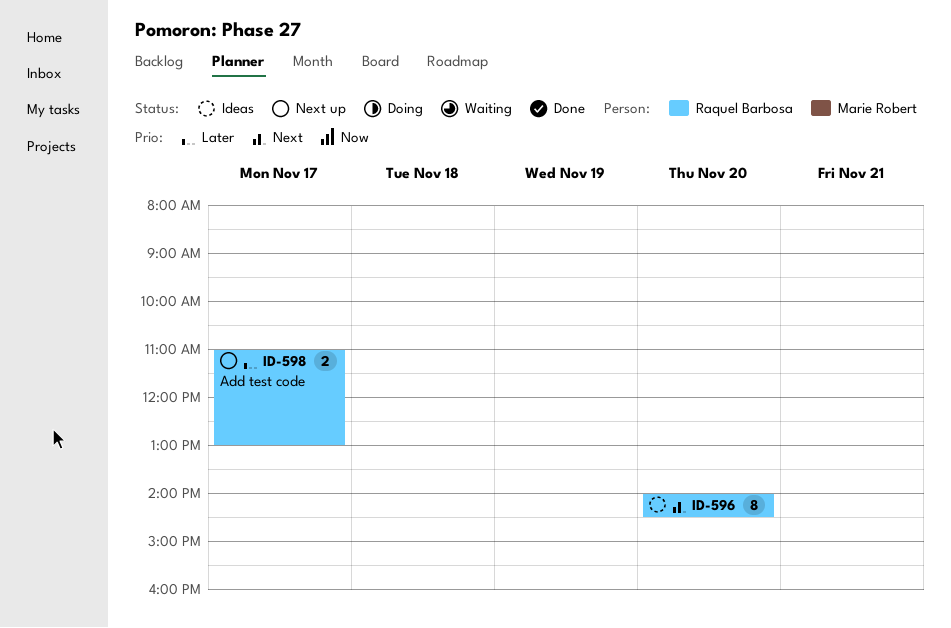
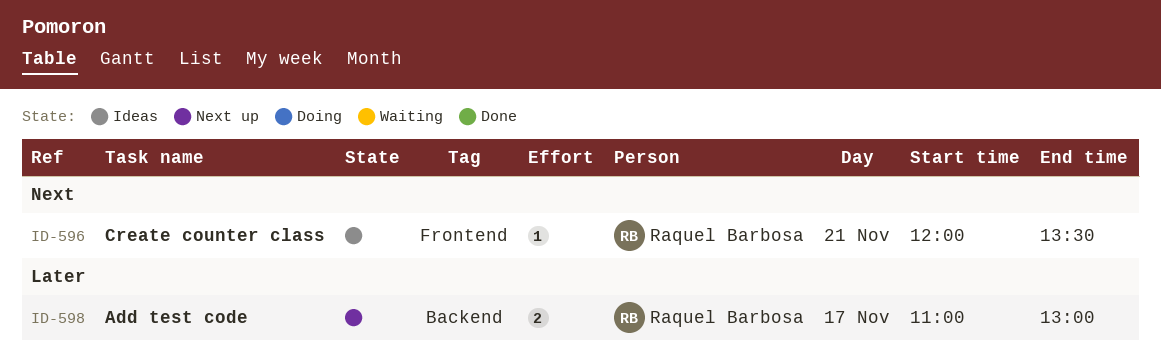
ID-596, estimate: 8 -> 1
ID-596, day: Nov 20 -> Nov 21
ID-596, begins: 14:00 -> 12:00
ID-596, ends: 14:30 -> 13:30

